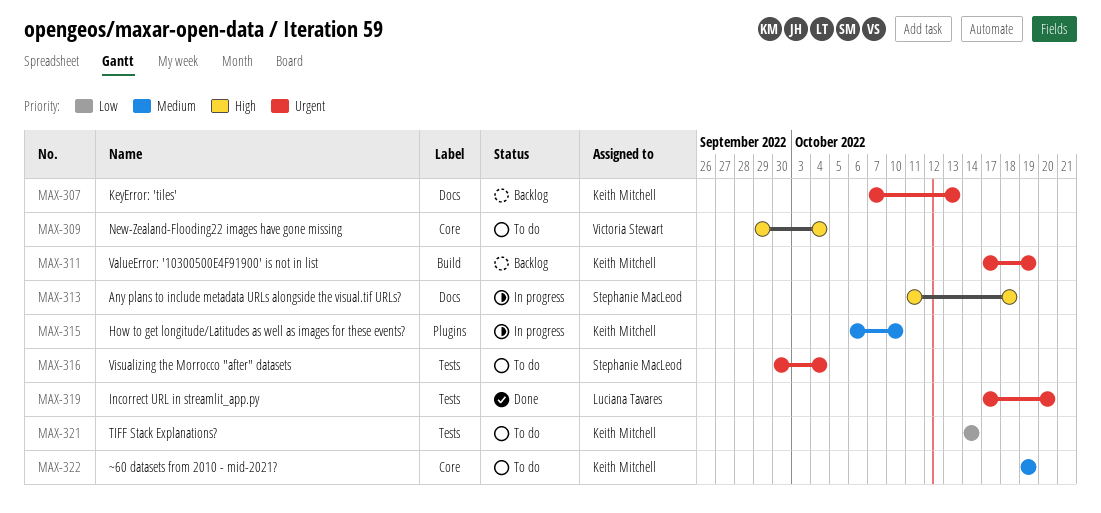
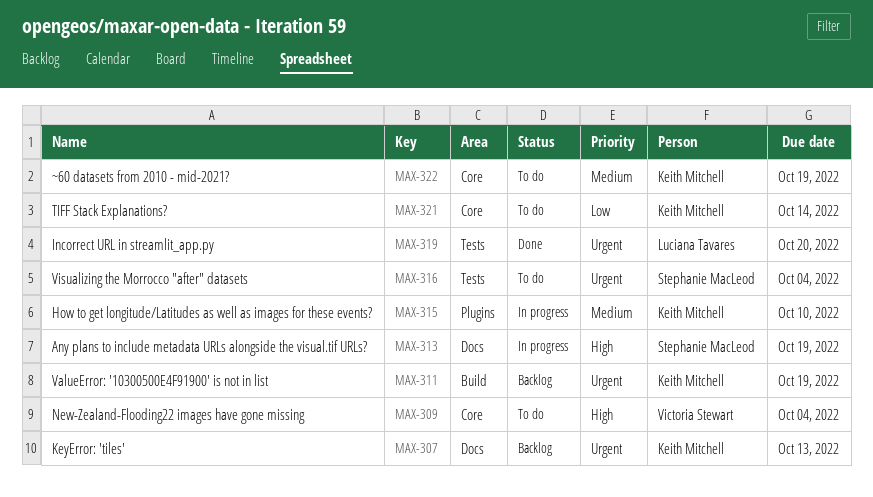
MAX-313, due: Oct 18 -> Oct 19
MAX-321, label: Tests -> Core

